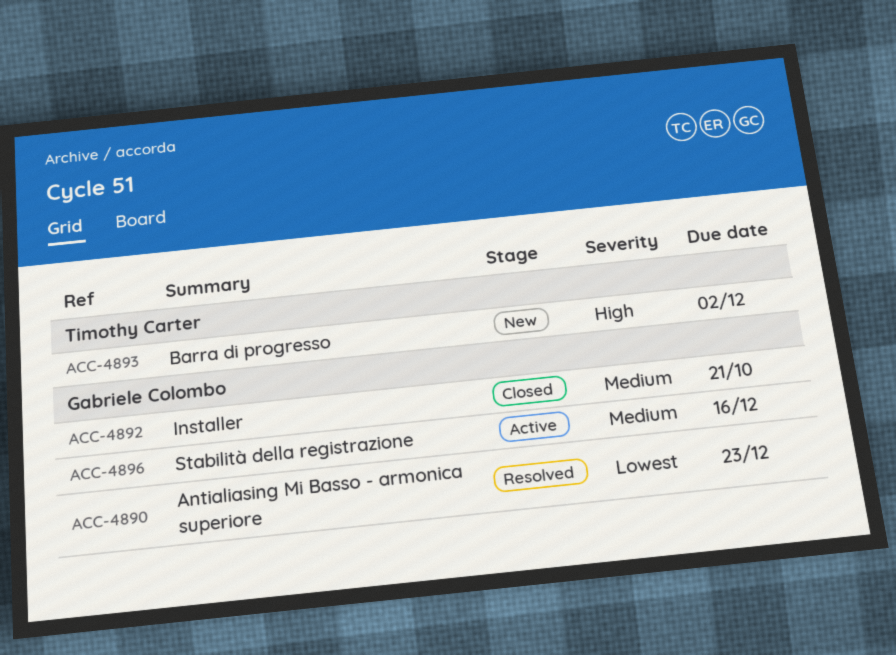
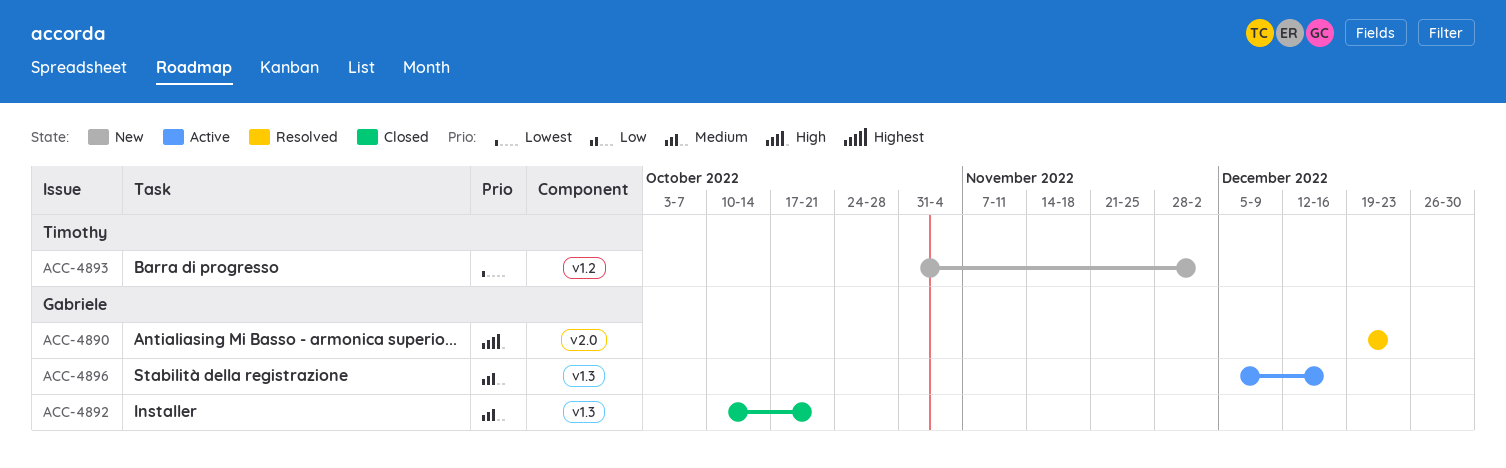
ACC-4890, priority: Lowest -> High
ACC-4893, priority: High -> Lowest

